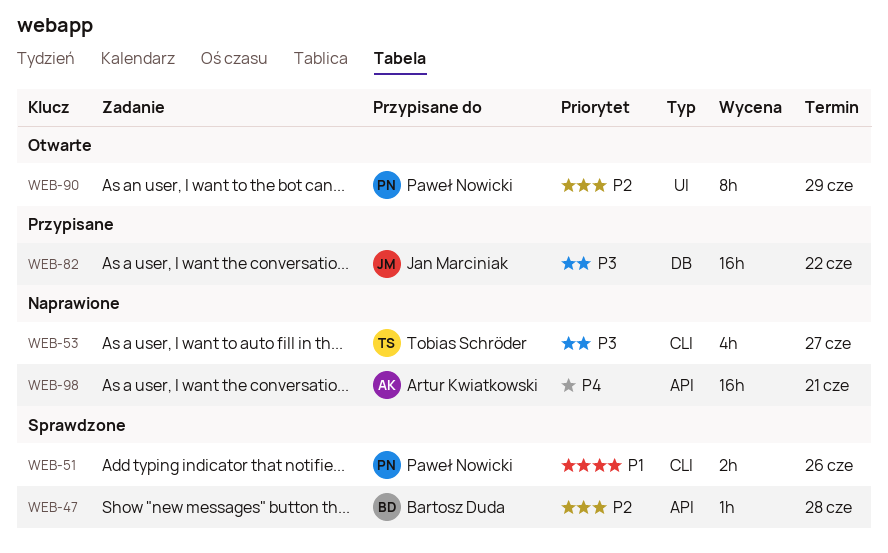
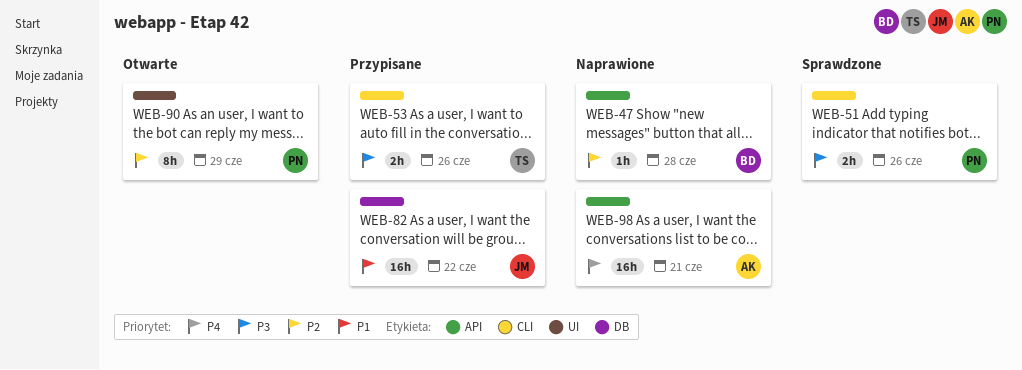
WEB-47, status: Sprawdzone -> Naprawione
WEB-51, priority: P1 -> P3
WEB-53, status: Naprawione -> Przypisane
WEB-53, estimate: 4h -> 2h
WEB-53, due: Jun 27 -> Jun 26
WEB-82, priority: P3 -> P1

